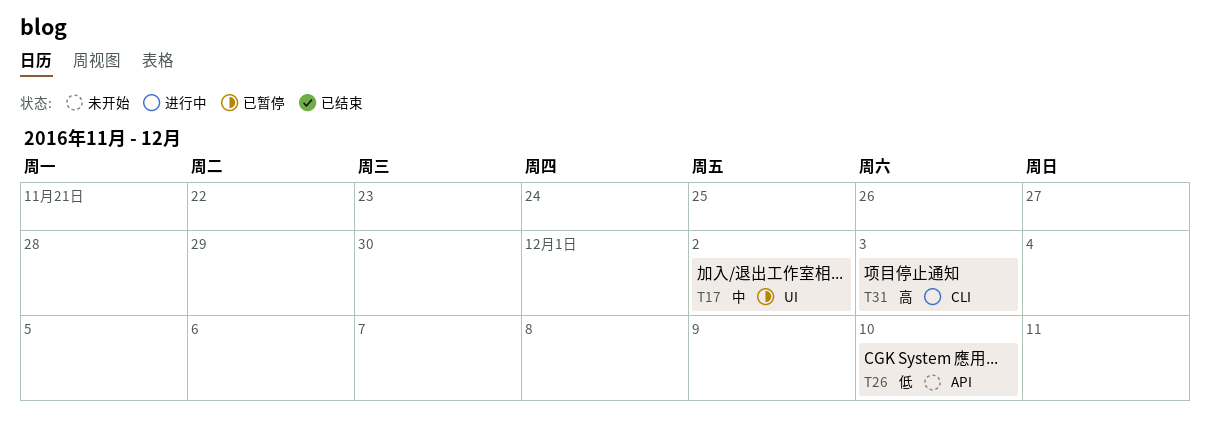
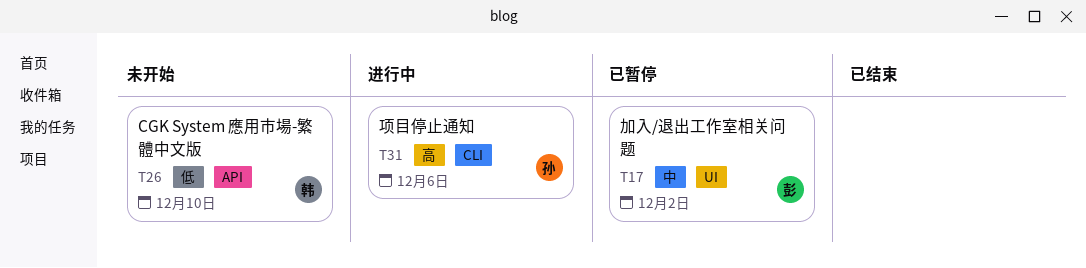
T31, due: Dec 3 -> Dec 6

